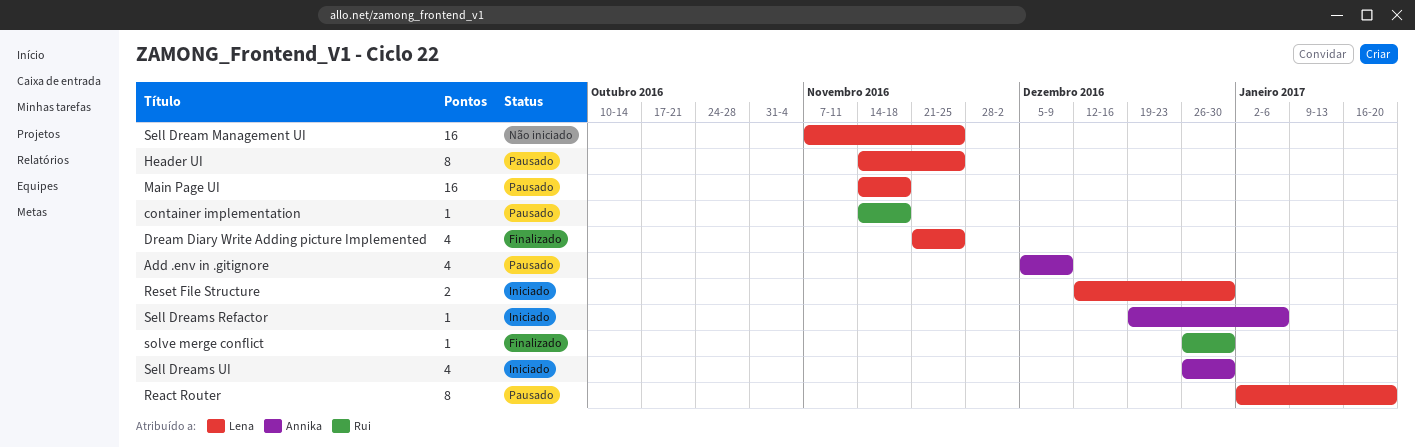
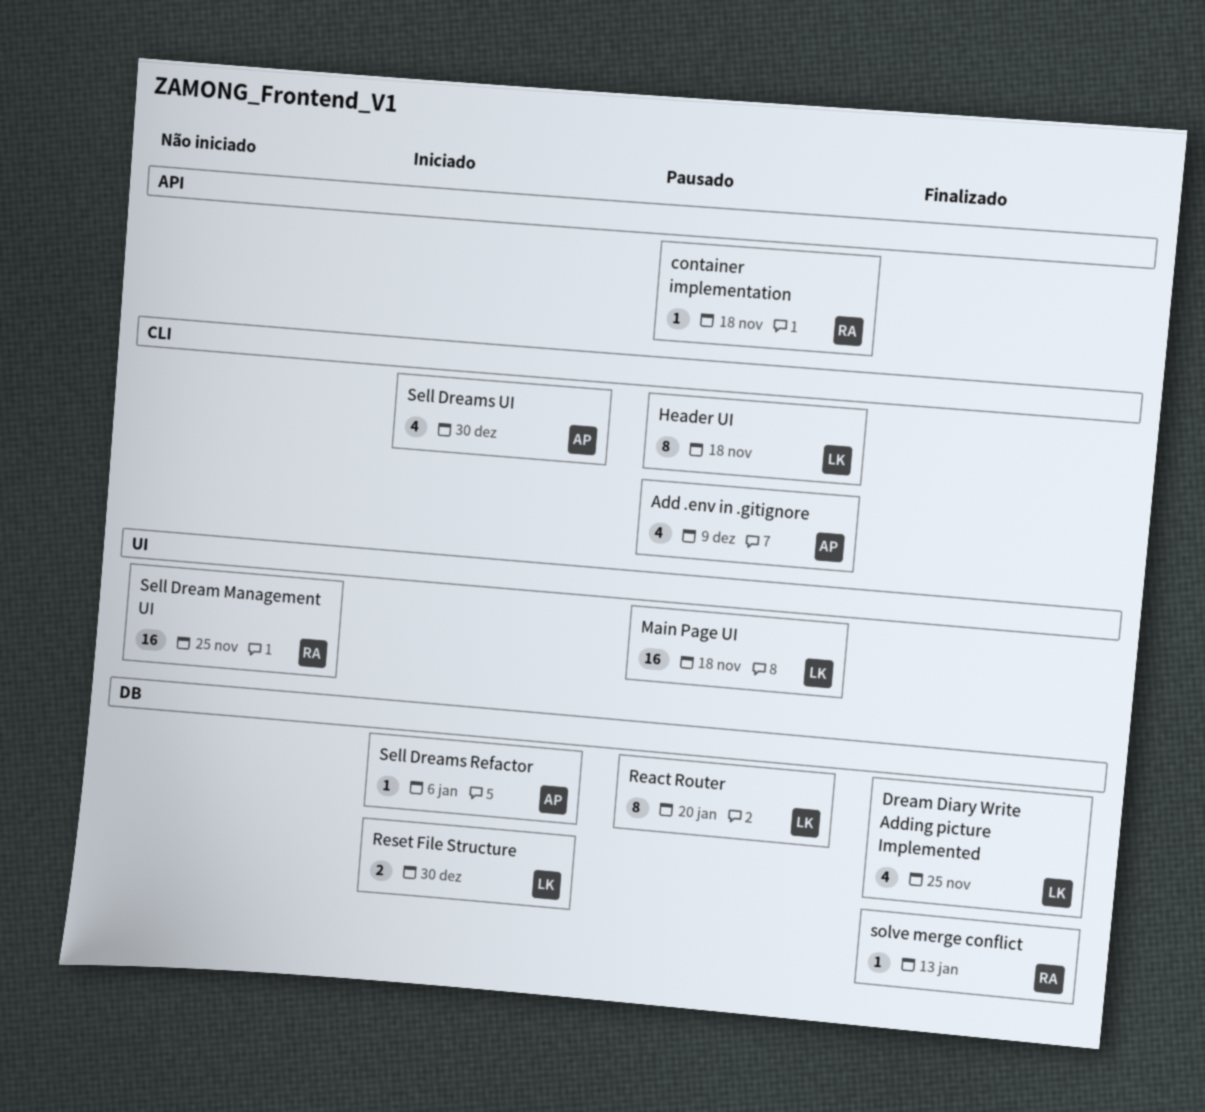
Header UI, due: Nov 25 -> Nov 18
Sell Dream Management UI, owner: Lena -> Rui
solve merge conflict, due: Dec 30 -> Jan 13

